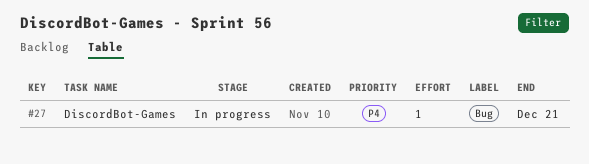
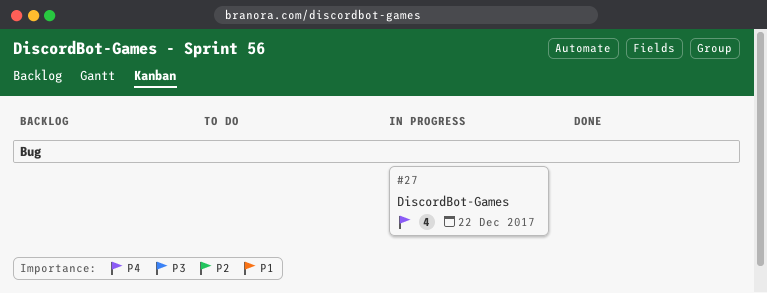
#27, estimate: 1 -> 4
#27, due: Dec 21 -> Dec 22

